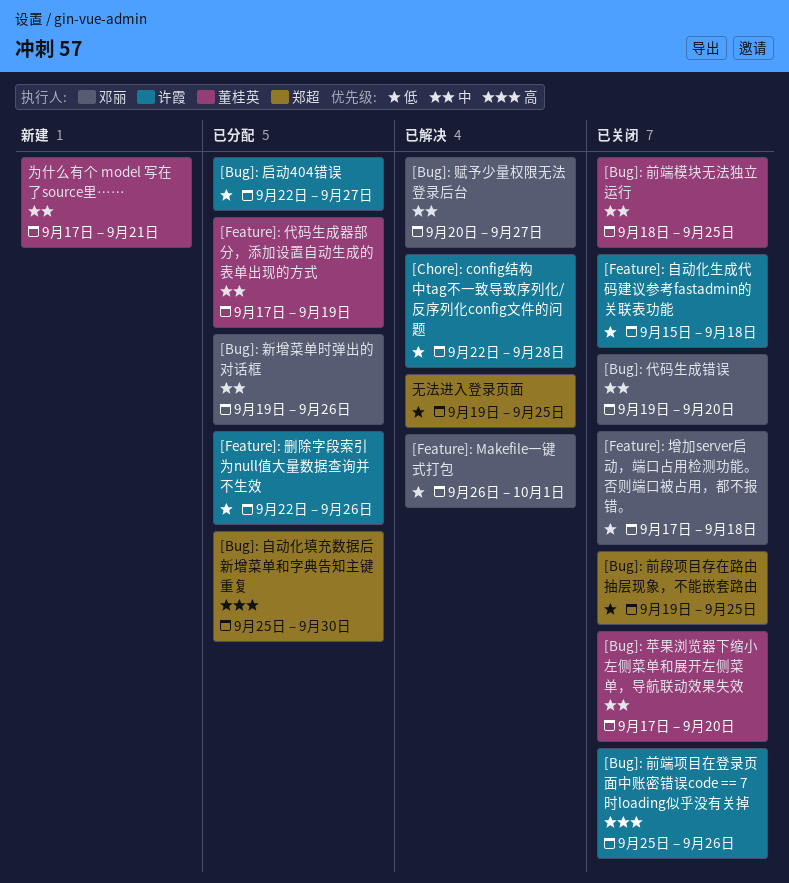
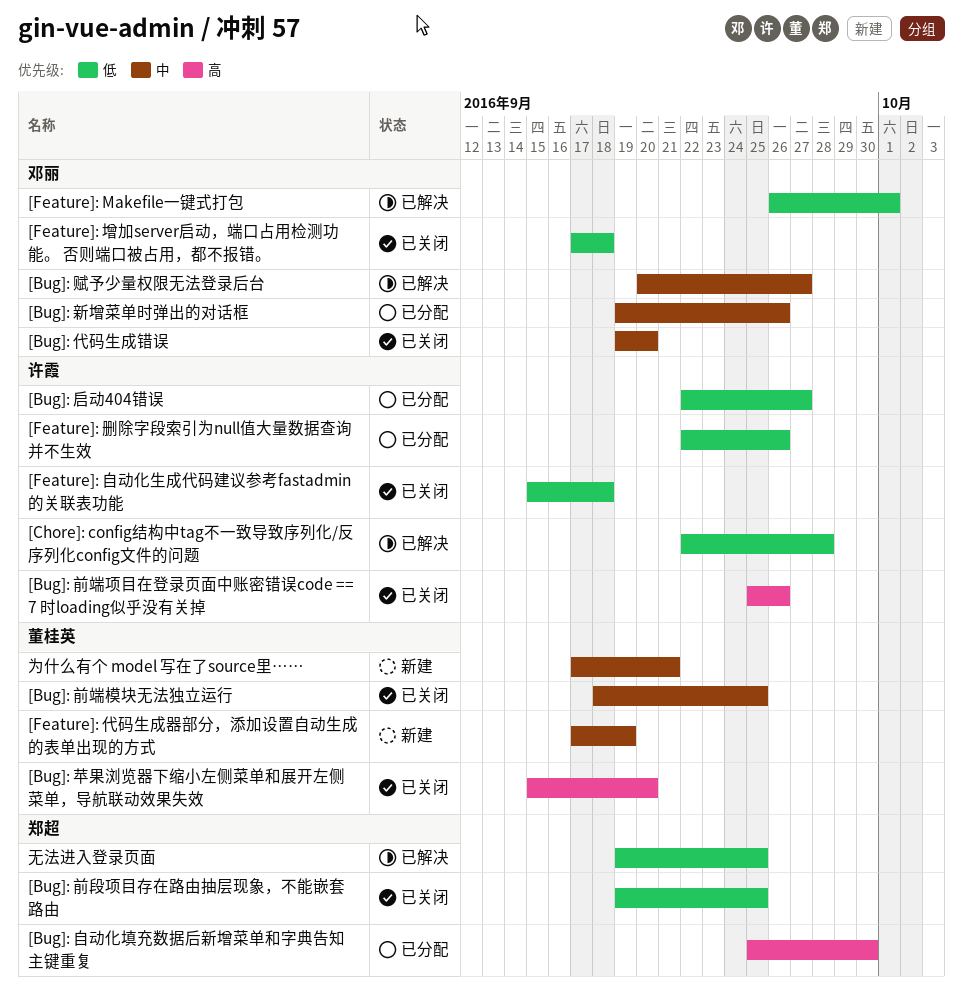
[Bug]: 苹果浏览器下缩小左侧菜单和展开左侧菜单，导航联动效果失效, priority: 中 -> 高
[Bug]: 苹果浏览器下缩小左侧菜单和展开左侧菜单，导航联动效果失效, start: Sep 17 -> Sep 15
[Feature]: 代码生成器部分，添加设置自动生成的表单出现的方式, status: 已分配 -> 新建

